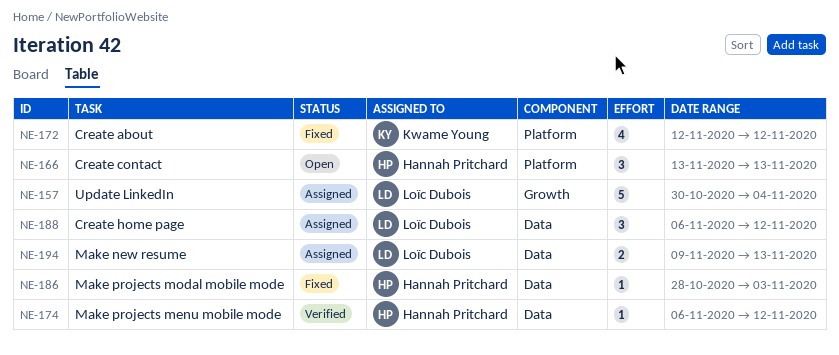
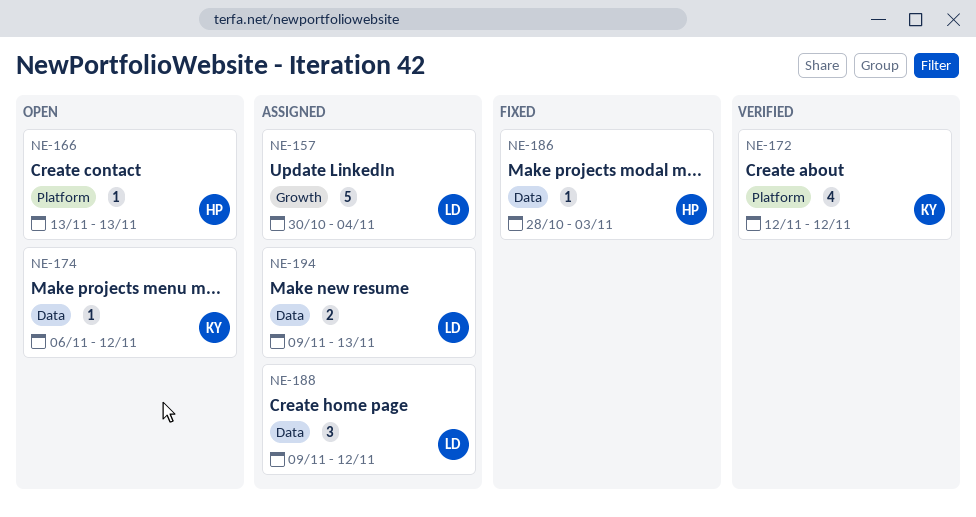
NE-166, estimate: 3 -> 1
NE-172, status: Fixed -> Verified
NE-174, status: Verified -> Open
NE-174, owner: Hannah Pritchard -> Kwame Young
NE-188, start: Nov 6 -> Nov 9

